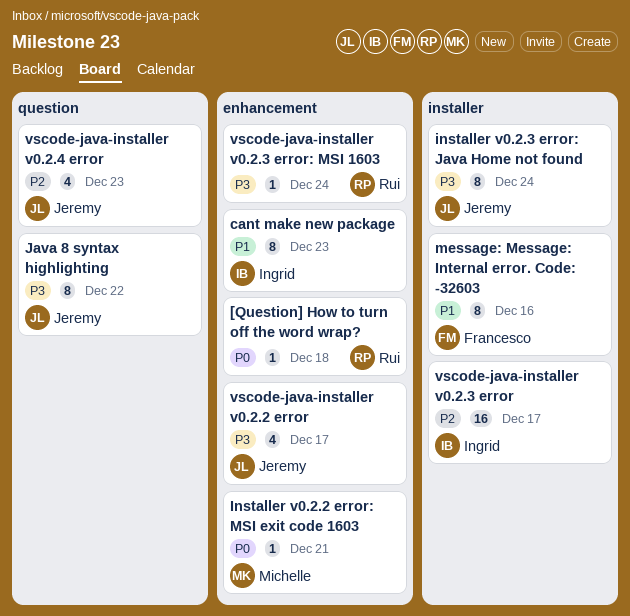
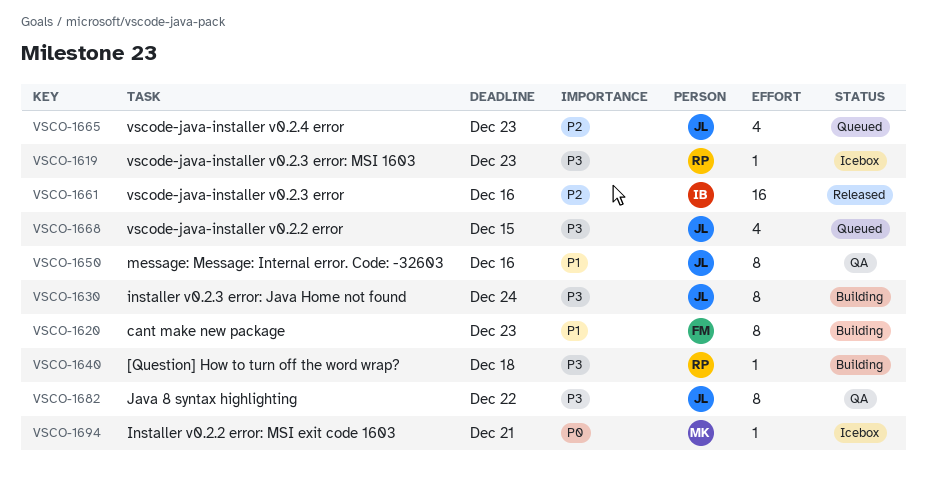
[Question] How to turn off the word wrap?, priority: P0 -> P3
cant make new package, owner: Ingrid -> Francesco
message: Message: Internal error. Code: -32603, owner: Francesco -> Jeremy
vscode-java-installer v0.2.2 error, due: Dec 17 -> Dec 15
vscode-java-installer v0.2.3 error, due: Dec 17 -> Dec 16
vscode-java-installer v0.2.3 error: MSI 1603, due: Dec 24 -> Dec 23

